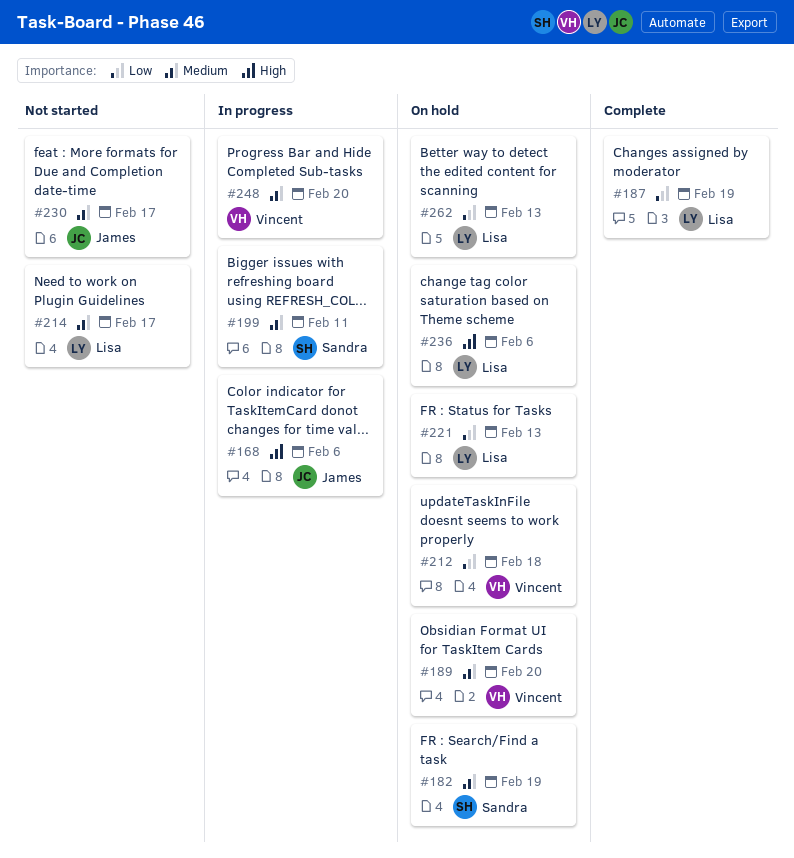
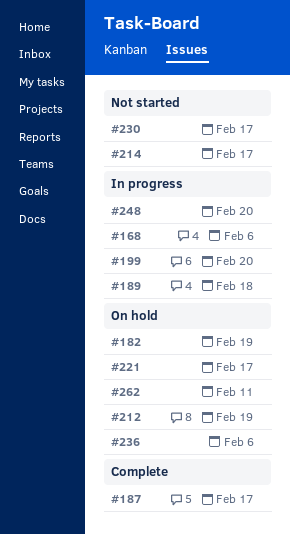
#187, due: Feb 19 -> Feb 17
#189, status: On hold -> In progress
#189, due: Feb 20 -> Feb 18
#199, due: Feb 11 -> Feb 20
#212, due: Feb 18 -> Feb 19
#221, due: Feb 13 -> Feb 17
#262, due: Feb 13 -> Feb 11

